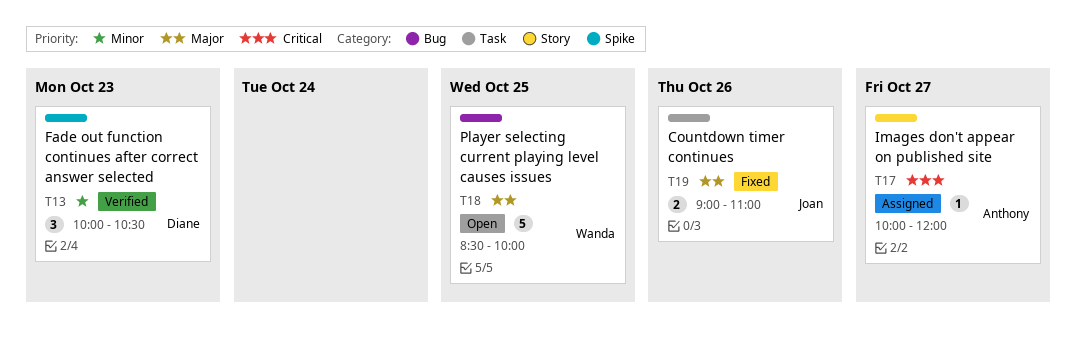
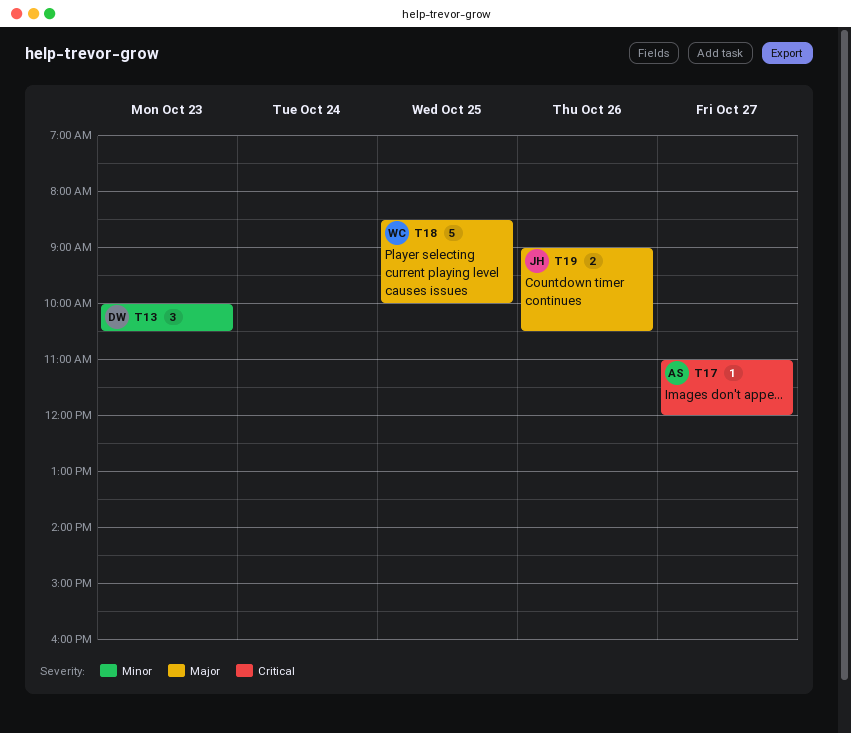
T17, begins: 10:00 -> 11:00
T19, ends: 11:00 -> 10:30

